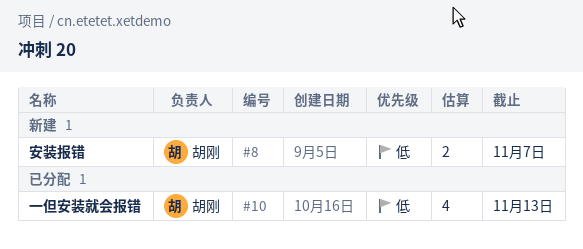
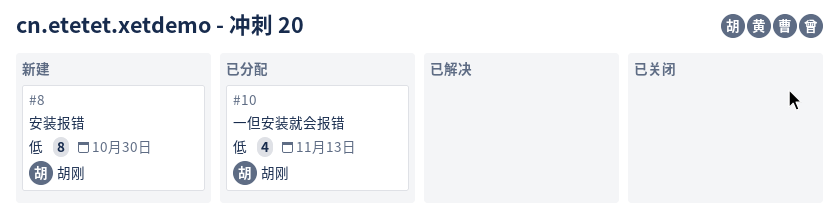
#8, estimate: 2 -> 8
#8, due: Nov 7 -> Oct 30

